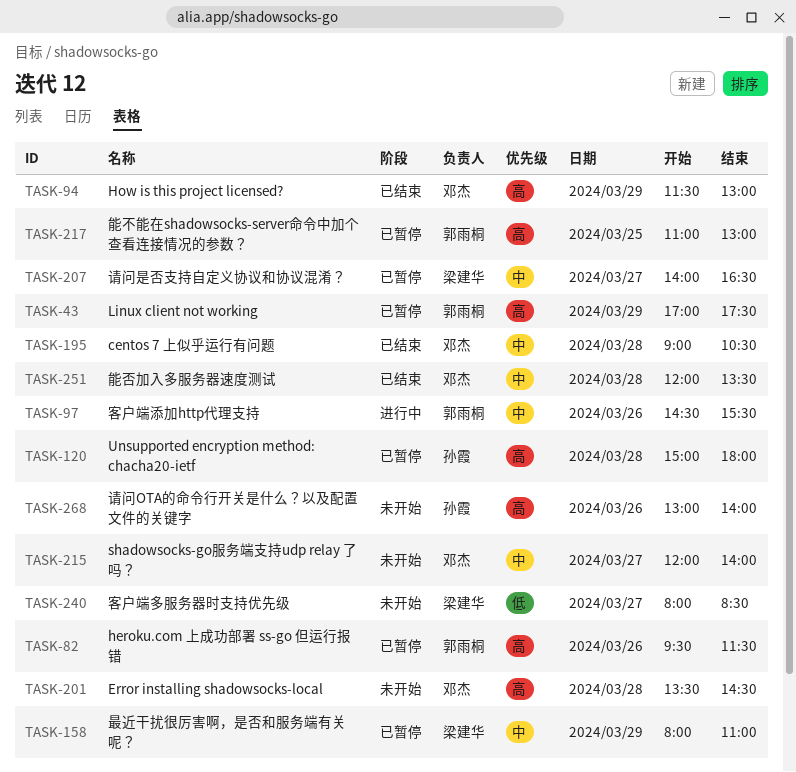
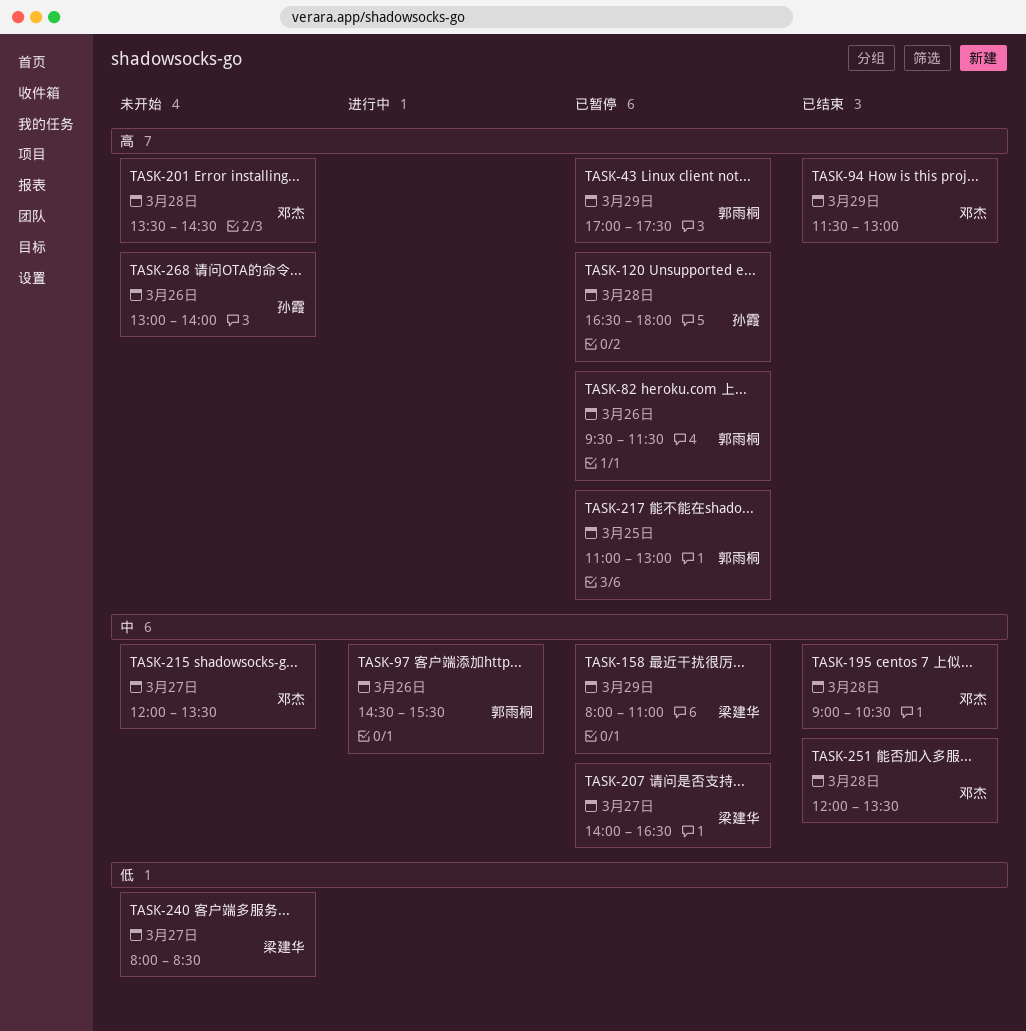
TASK-120, begins: 15:00 -> 16:30
TASK-215, ends: 14:00 -> 13:30

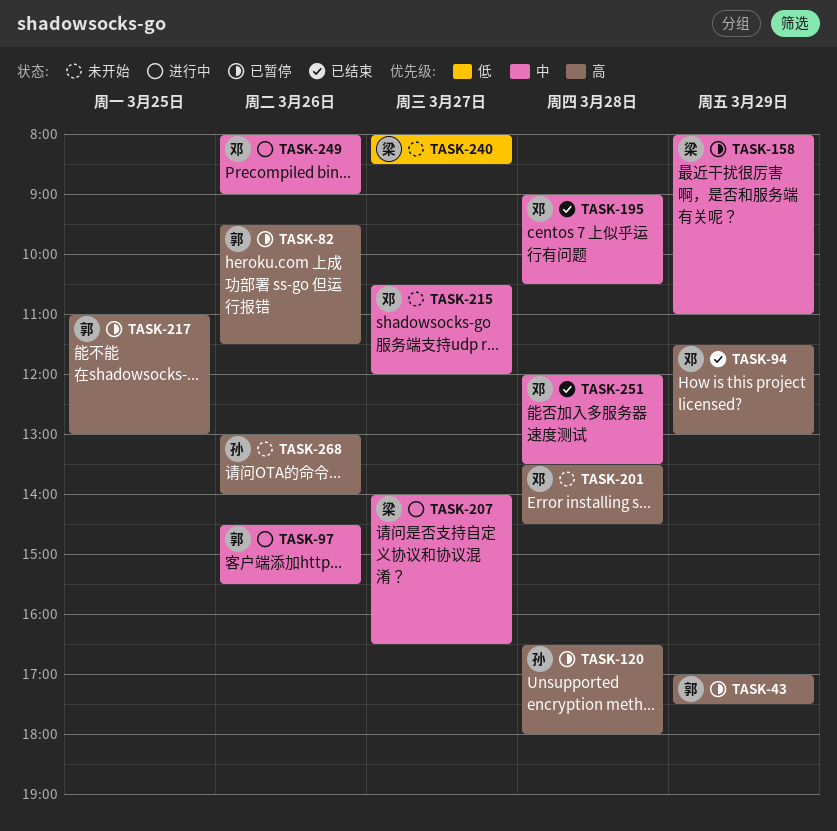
TASK-207, status: 已暂停 -> 进行中
TASK-215, begins: 12:00 -> 10:30
TASK-215, ends: 13:30 -> 12:00
TASK-249: none -> present

